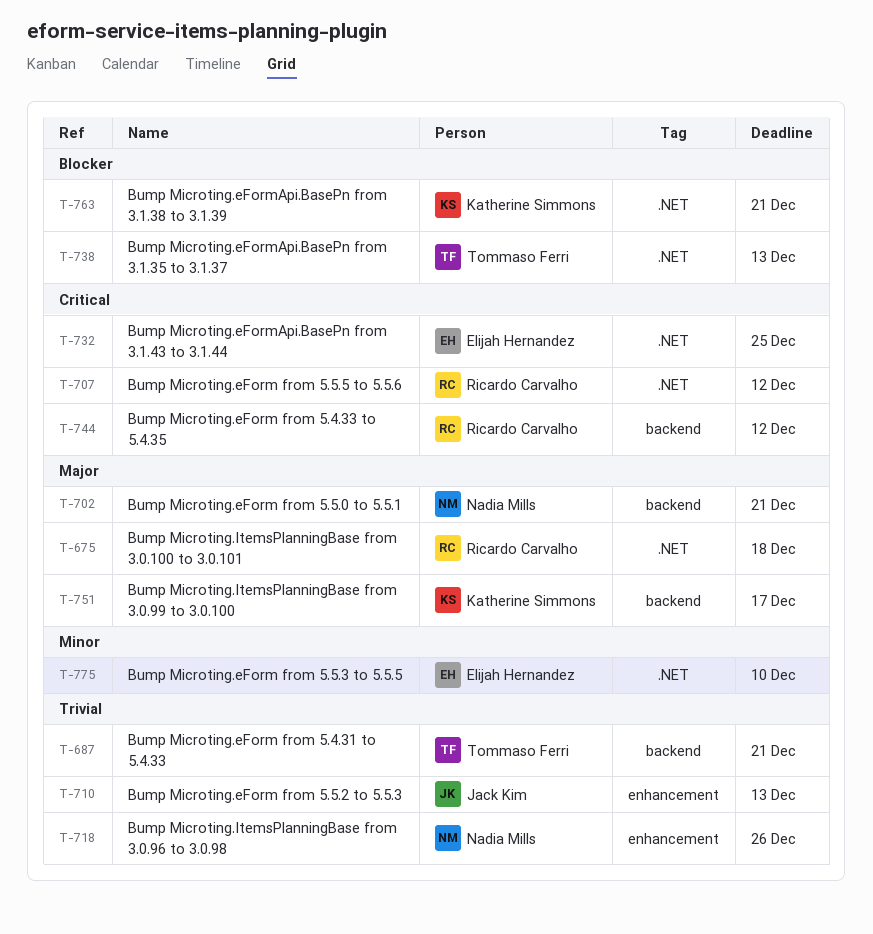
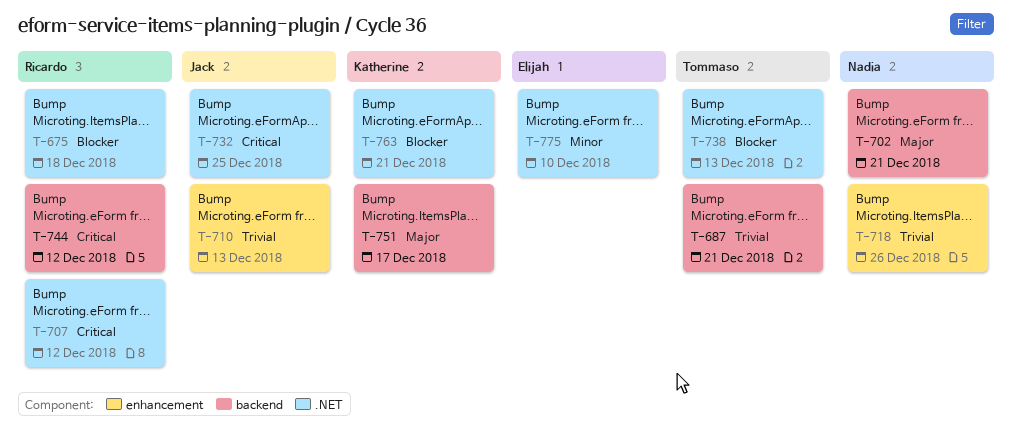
T-675, priority: Major -> Blocker
T-732, owner: Elijah Hernandez -> Jack Kim

